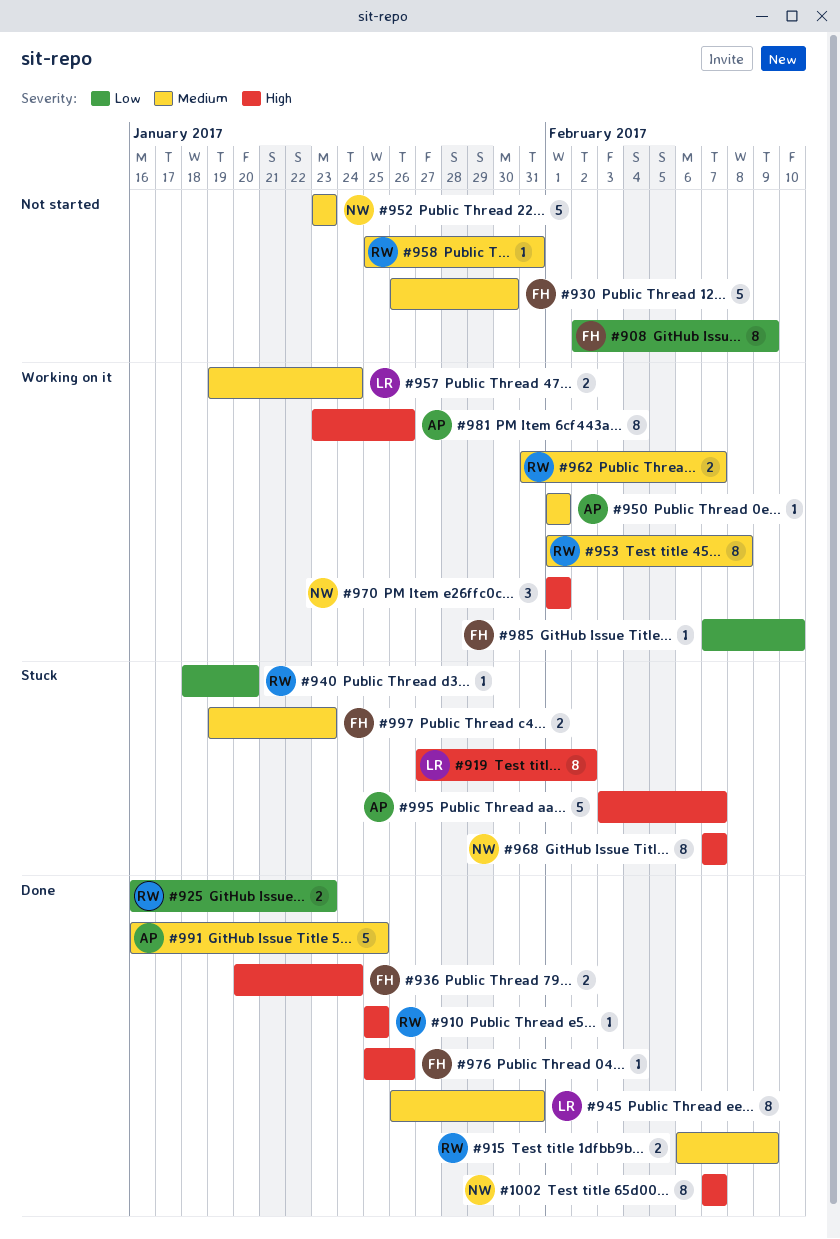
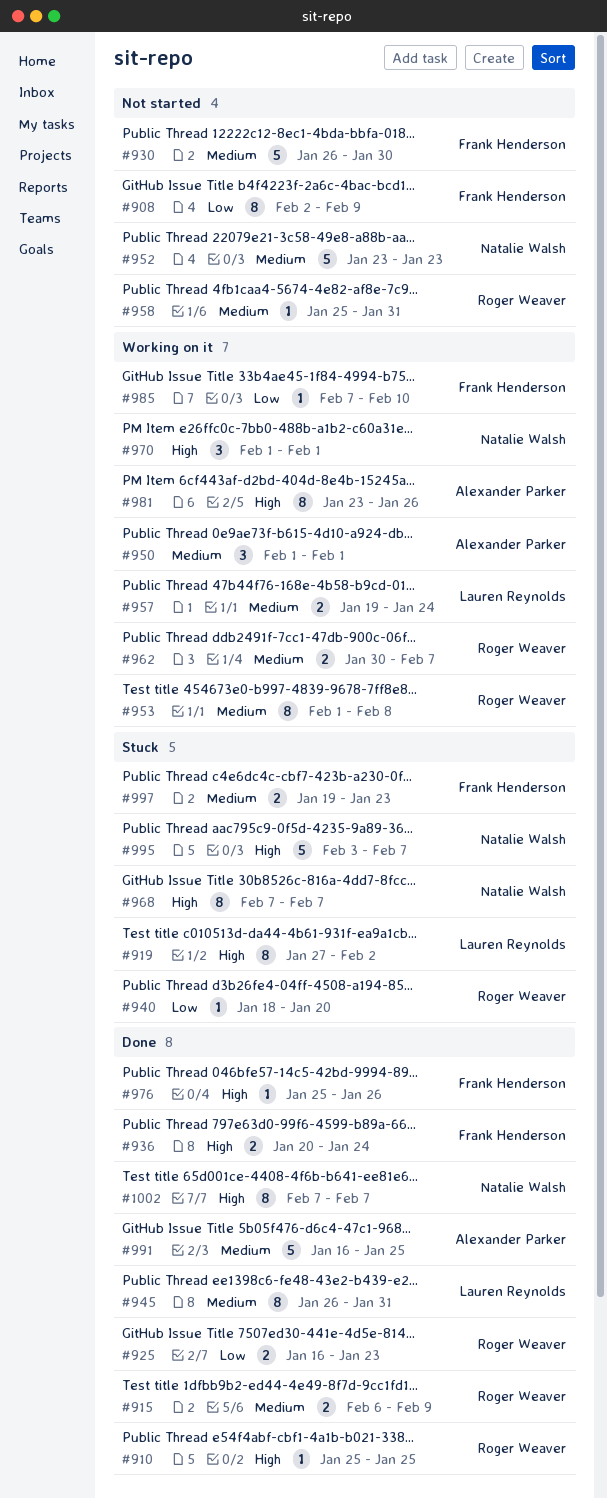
#950, estimate: 1 -> 3
#962, start: Jan 31 -> Jan 30
#995, owner: Alexander Parker -> Natalie Walsh

